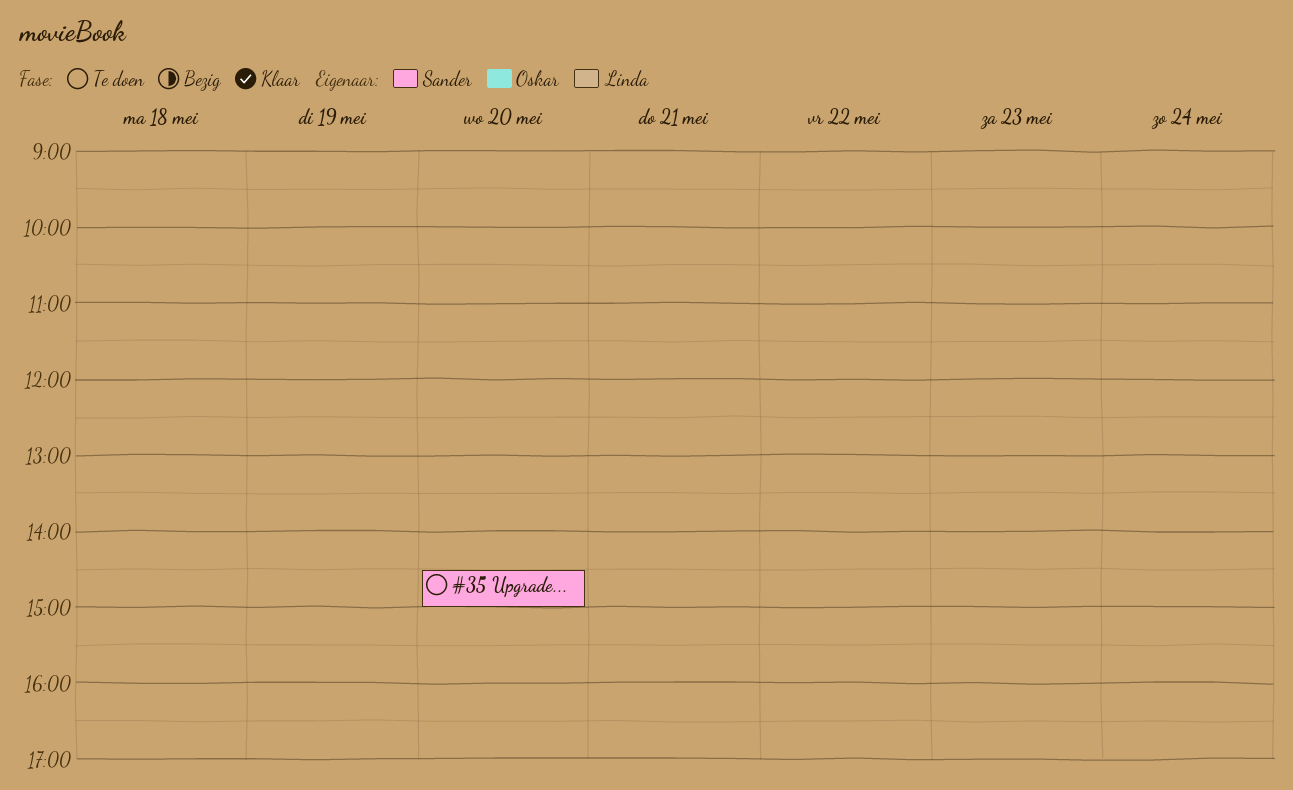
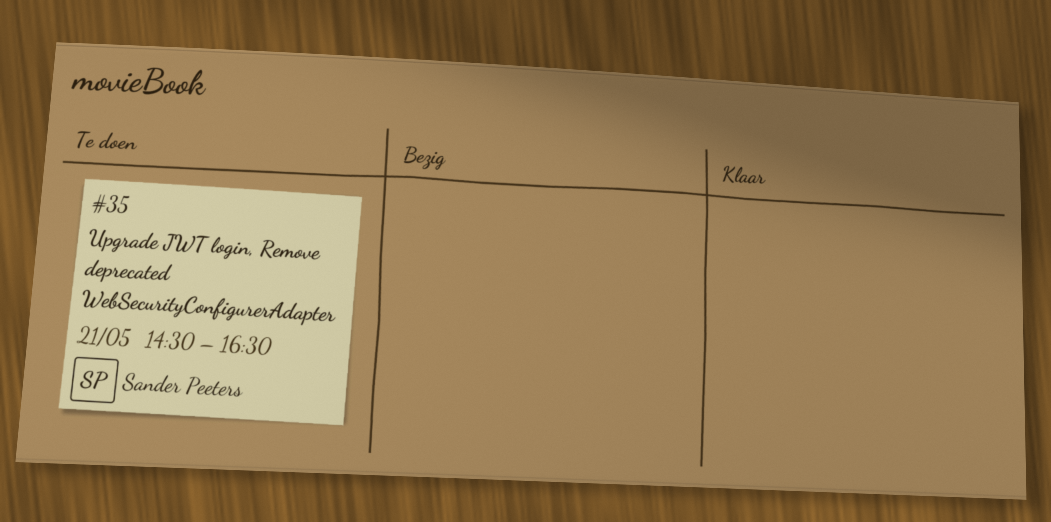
#35, day: May 20 -> May 21
#35, ends: 15:00 -> 16:30

